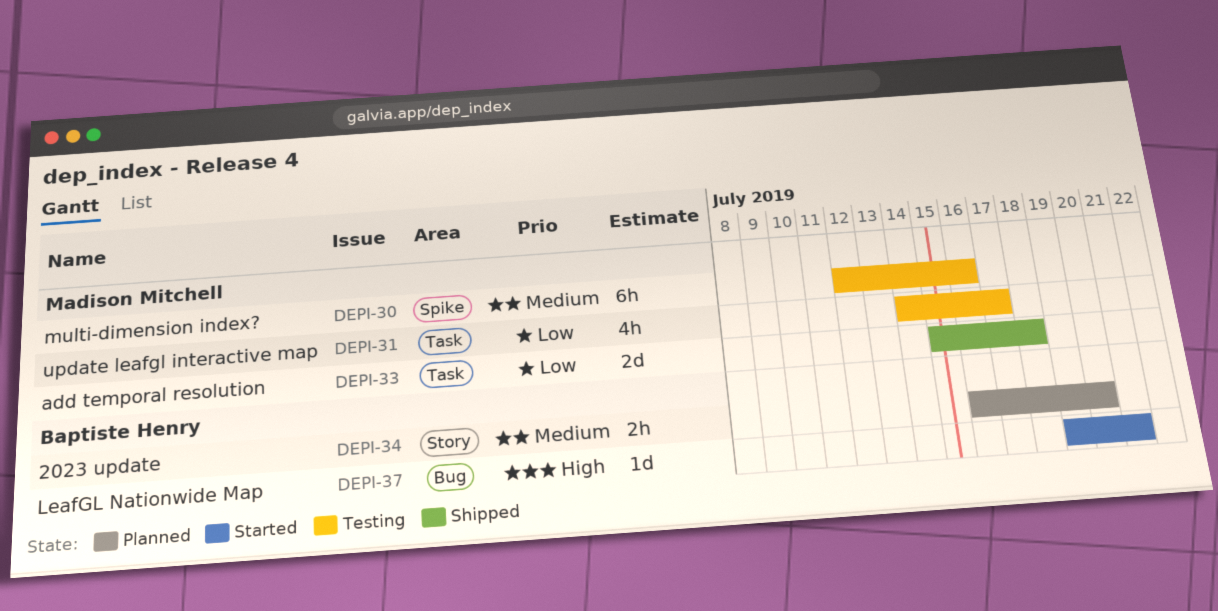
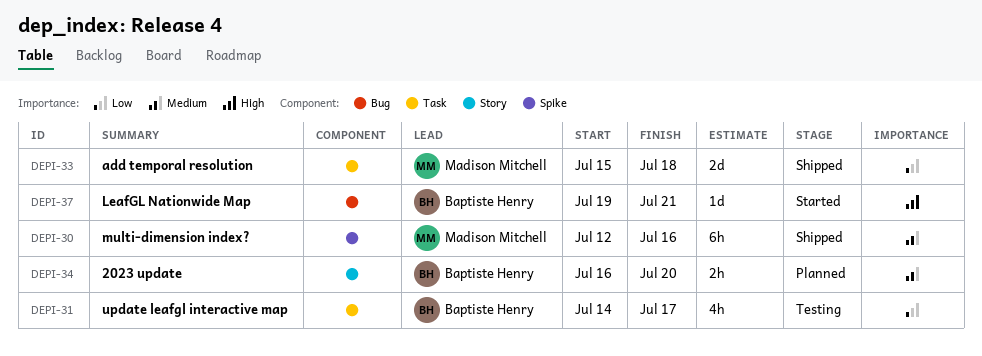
DEPI-30, status: Testing -> Shipped
DEPI-31, owner: Madison Mitchell -> Baptiste Henry

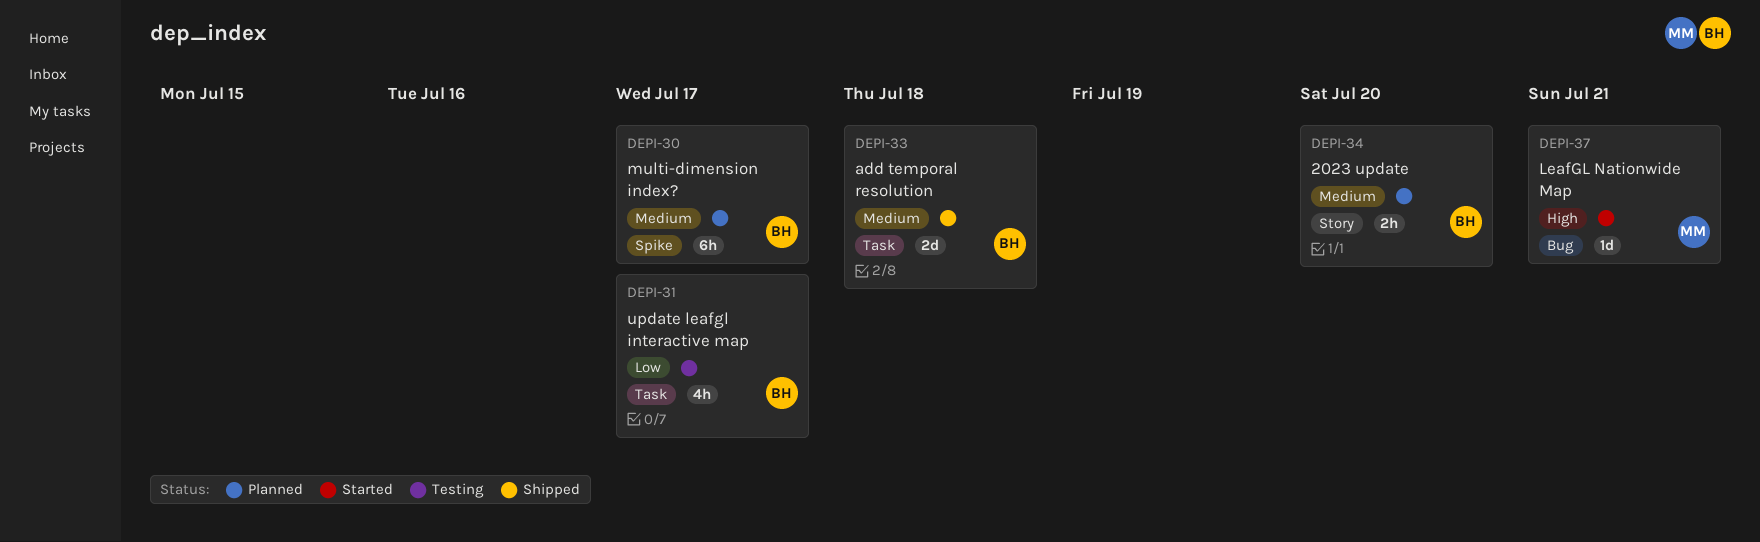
DEPI-30, status: Shipped -> Planned
DEPI-30, owner: Madison Mitchell -> Baptiste Henry
DEPI-30, due: Jul 16 -> Jul 17
DEPI-33, owner: Madison Mitchell -> Baptiste Henry
DEPI-33, priority: Low -> Medium
DEPI-37, owner: Baptiste Henry -> Madison Mitchell

